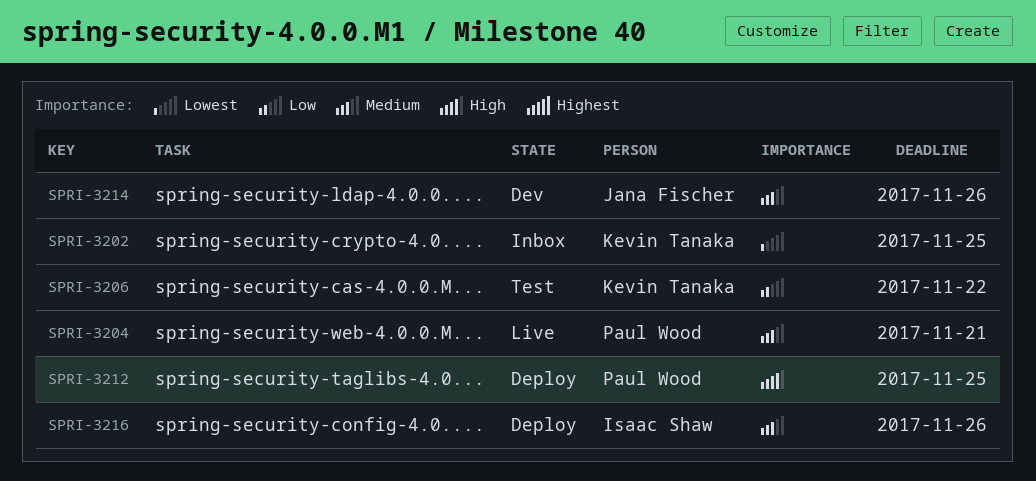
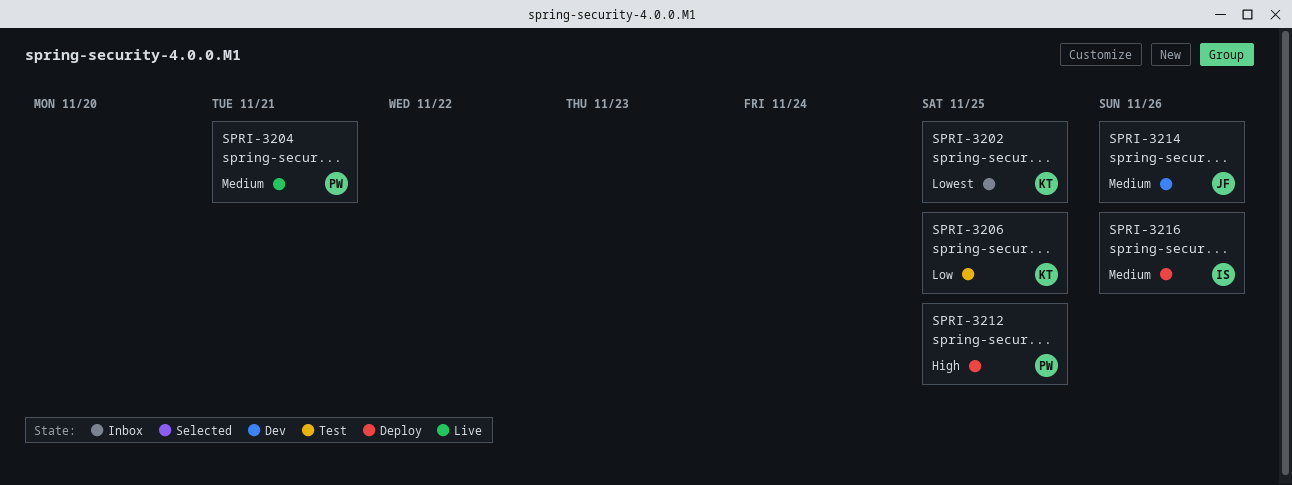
SPRI-3206, due: Nov 22 -> Nov 25

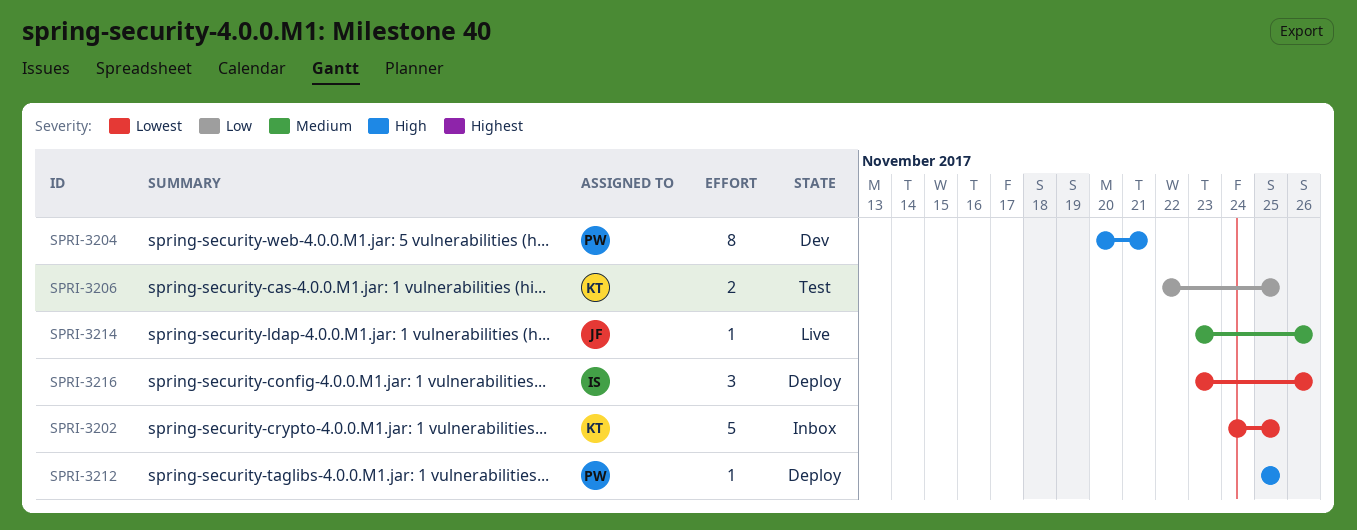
SPRI-3204, status: Live -> Dev
SPRI-3204, priority: Medium -> High
SPRI-3214, status: Dev -> Live
SPRI-3216, priority: Medium -> Lowest

